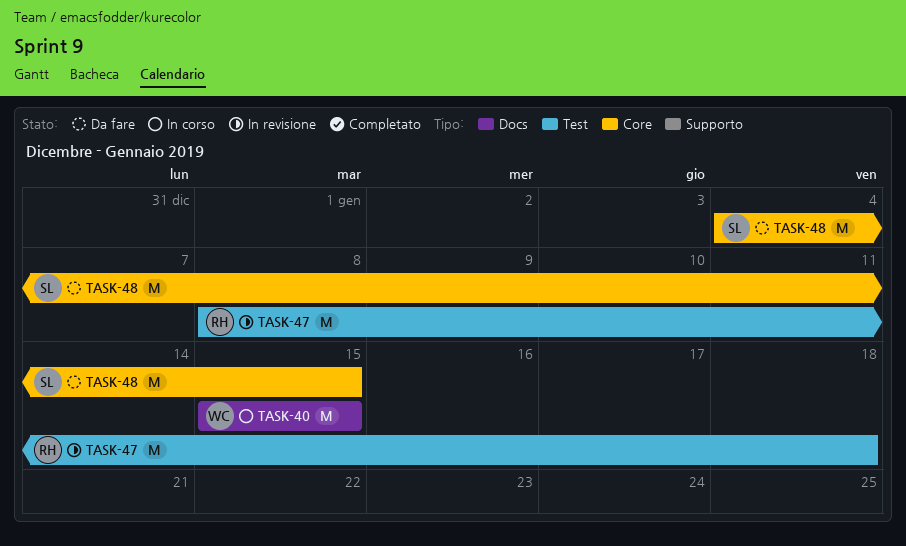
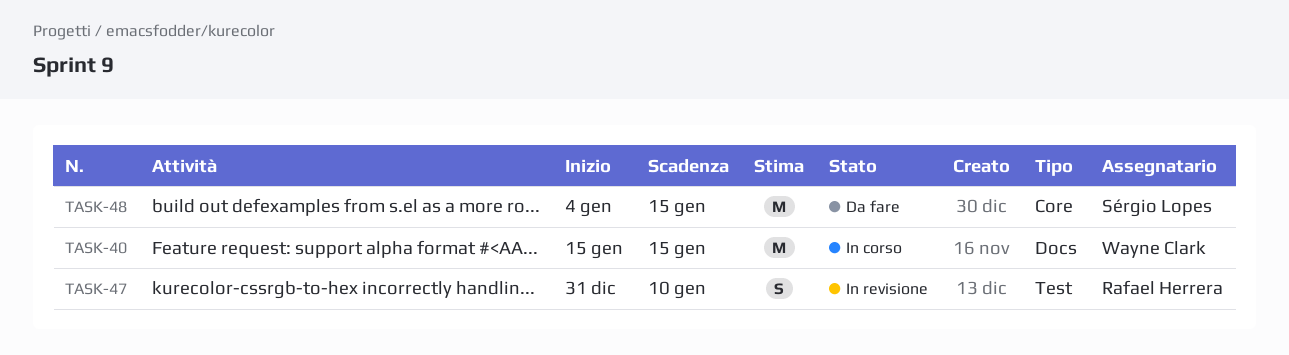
TASK-47, estimate: M -> S
TASK-47, start: Jan 8 -> Dec 31
TASK-47, due: Jan 18 -> Jan 10

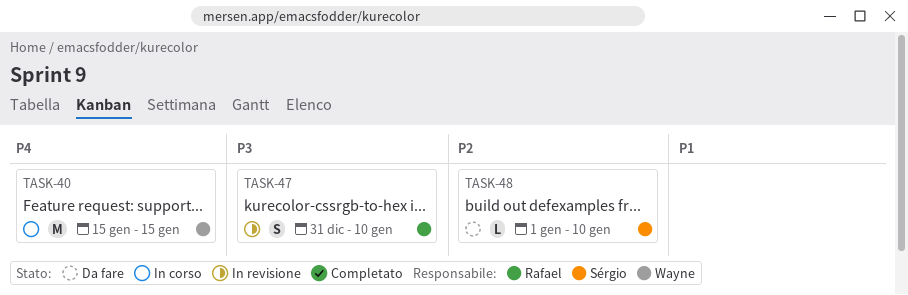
TASK-48, estimate: M -> L
TASK-48, start: Jan 4 -> Jan 1
TASK-48, due: Jan 15 -> Jan 10

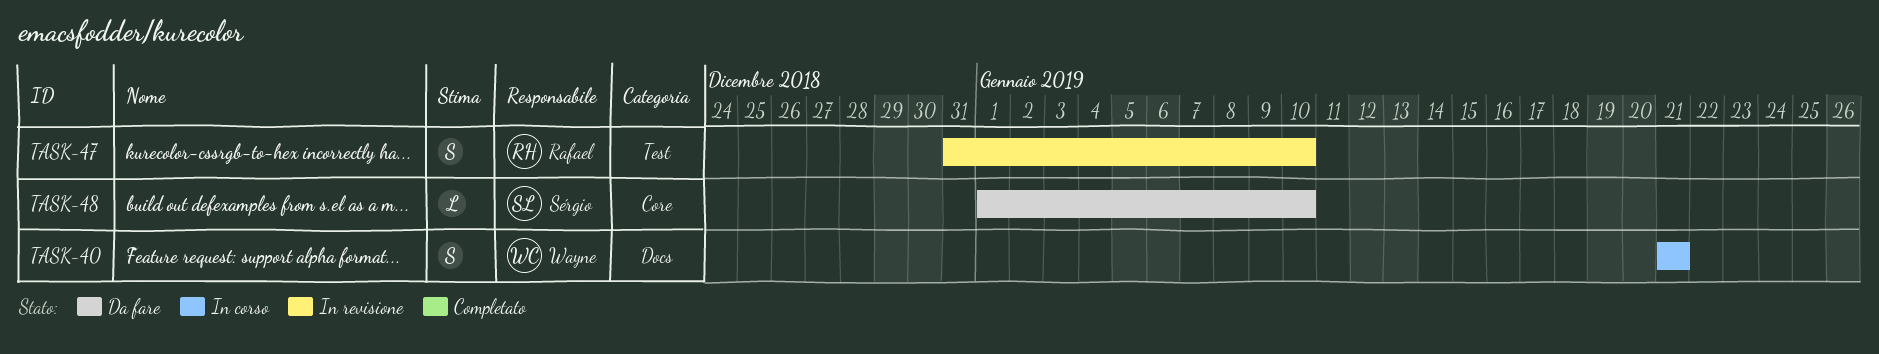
TASK-40, estimate: M -> S
TASK-40, start: Jan 15 -> Jan 21
TASK-40, due: Jan 15 -> Jan 21

